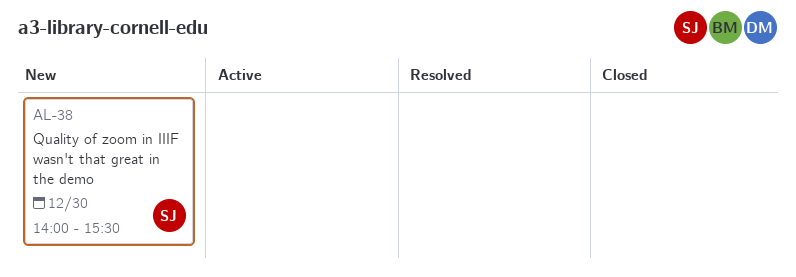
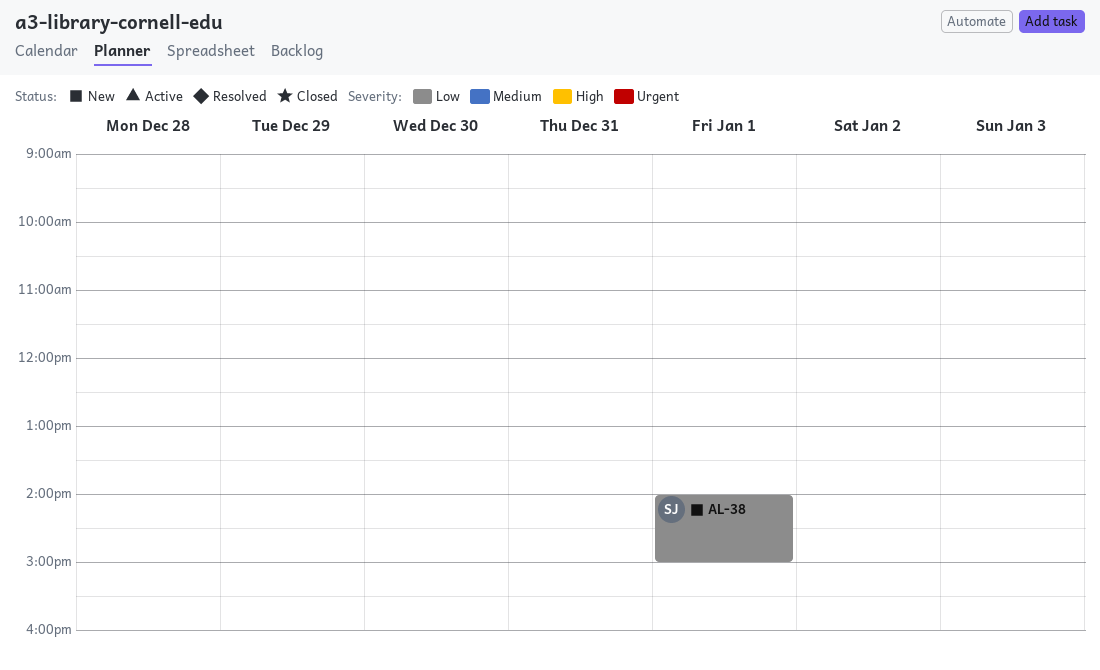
AL-38, day: Dec 30 -> Jan 1
AL-38, ends: 15:30 -> 15:00

